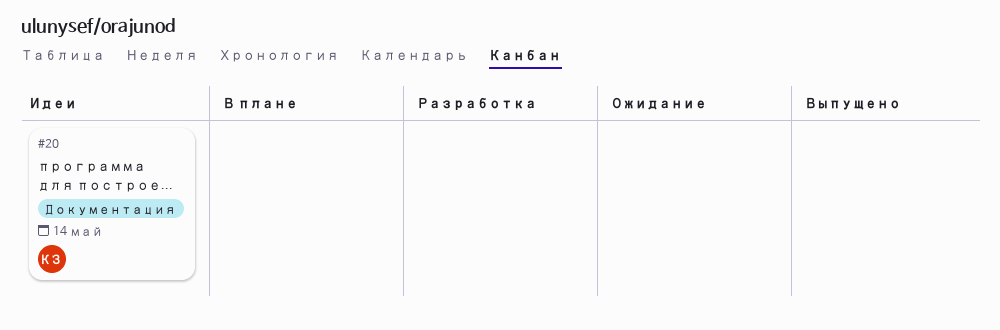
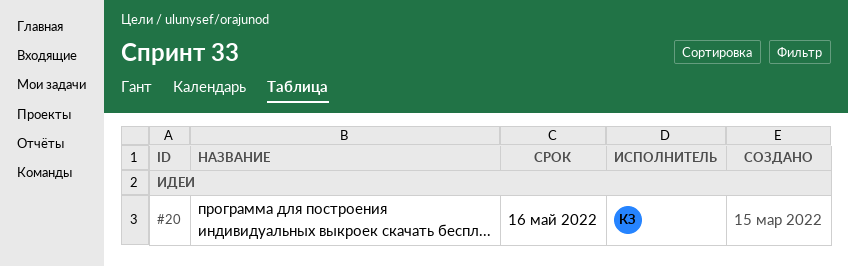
#20, due: May 14 -> May 16

